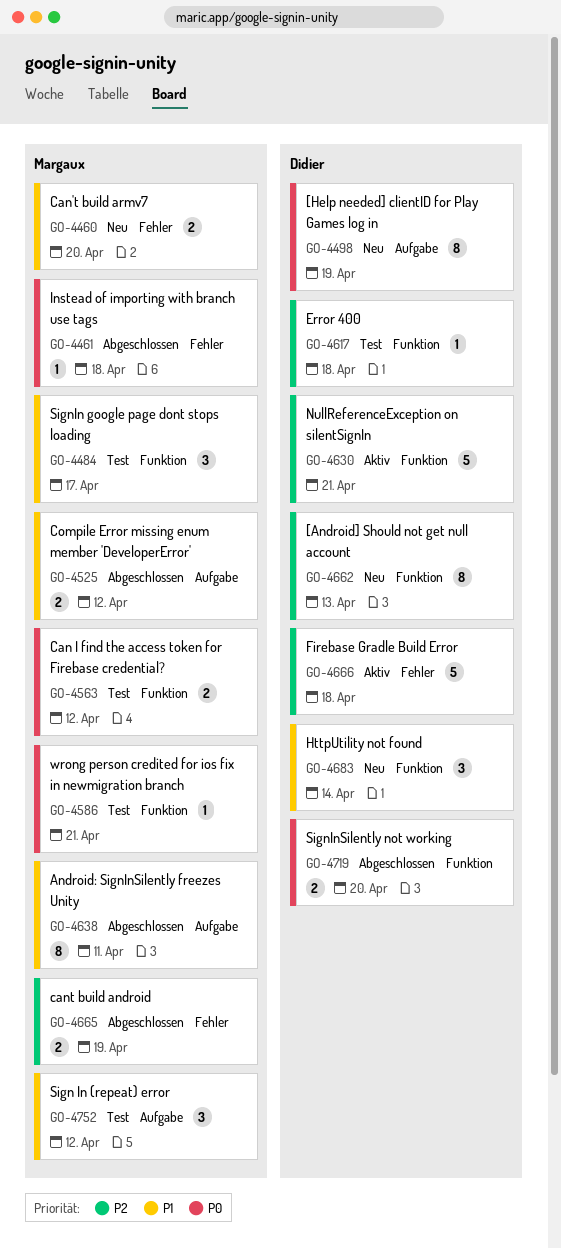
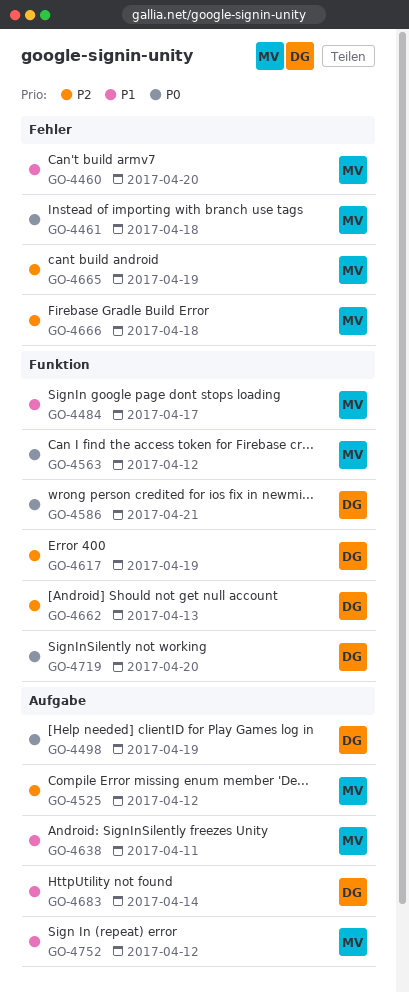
GO-4525, priority: P1 -> P2
GO-4586, owner: Margaux -> Didier
GO-4617, due: Apr 18 -> Apr 19
GO-4630: present -> none
GO-4666, owner: Didier -> Margaux
GO-4683, label: Funktion -> Aufgabe

